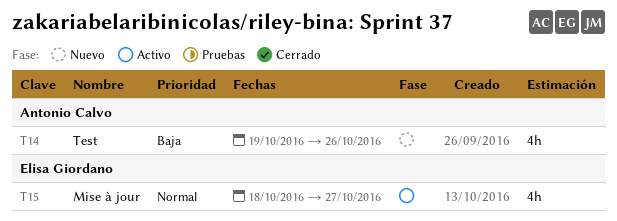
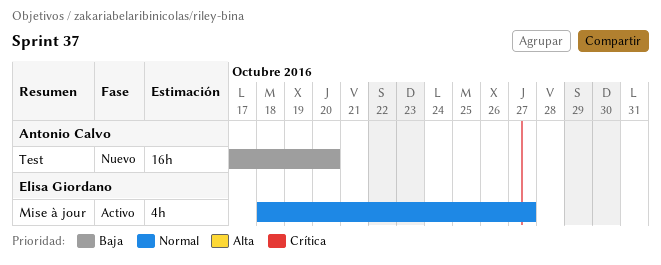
Test, estimate: 4h -> 16h
Test, start: Oct 19 -> Oct 17
Test, due: Oct 26 -> Oct 20

